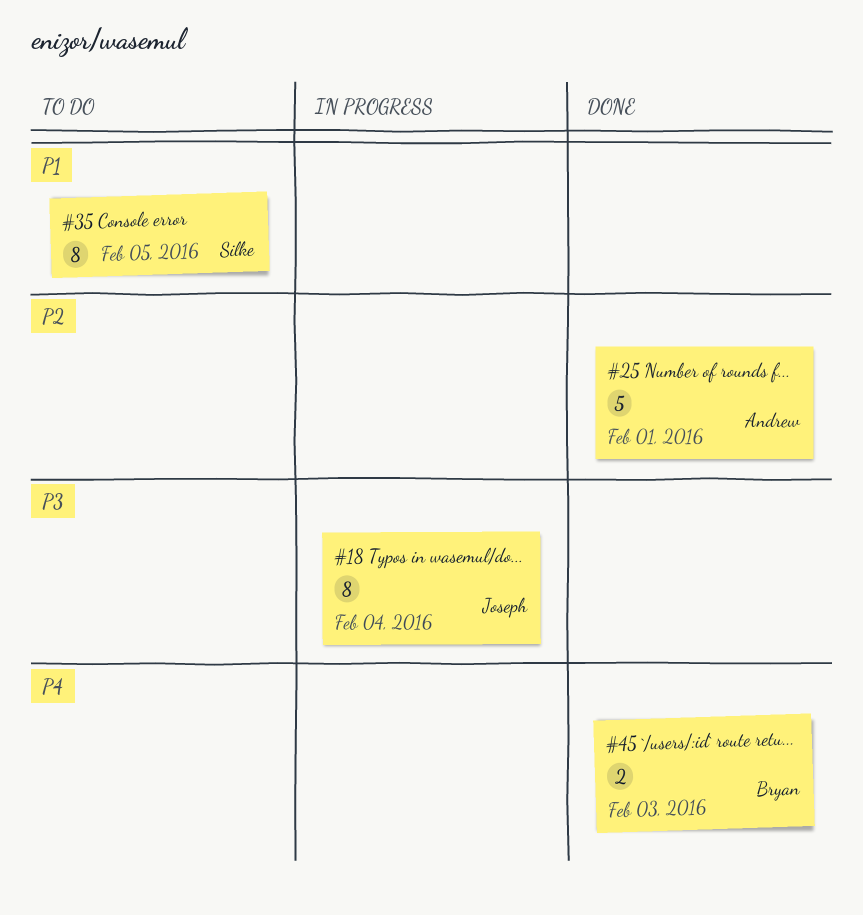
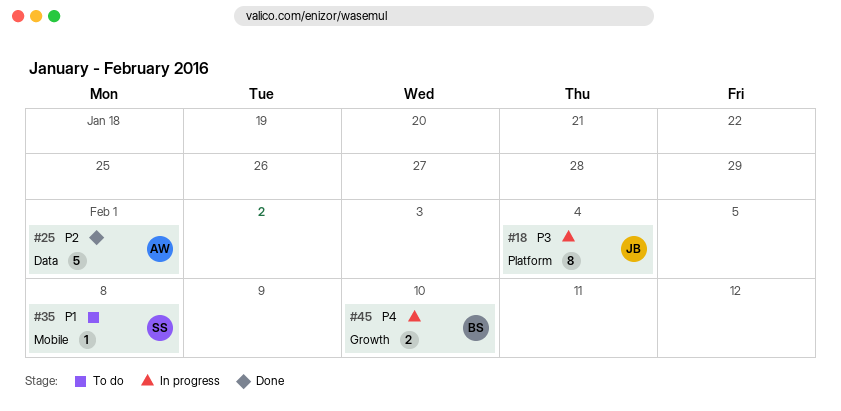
#35, estimate: 8 -> 1
#35, due: Feb 5 -> Feb 8
#45, status: Done -> In progress
#45, due: Feb 3 -> Feb 10

